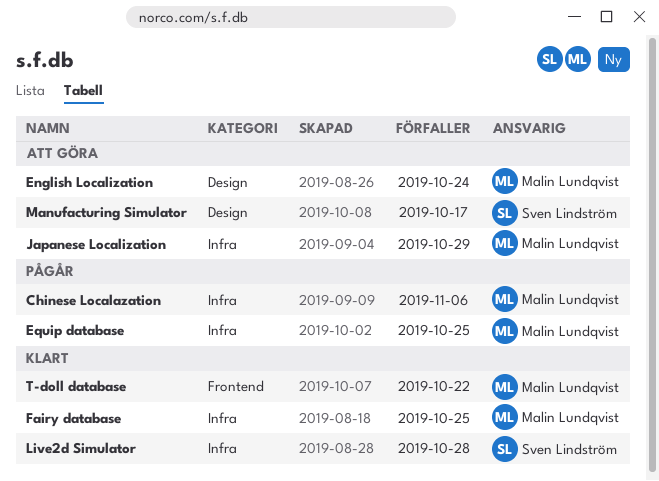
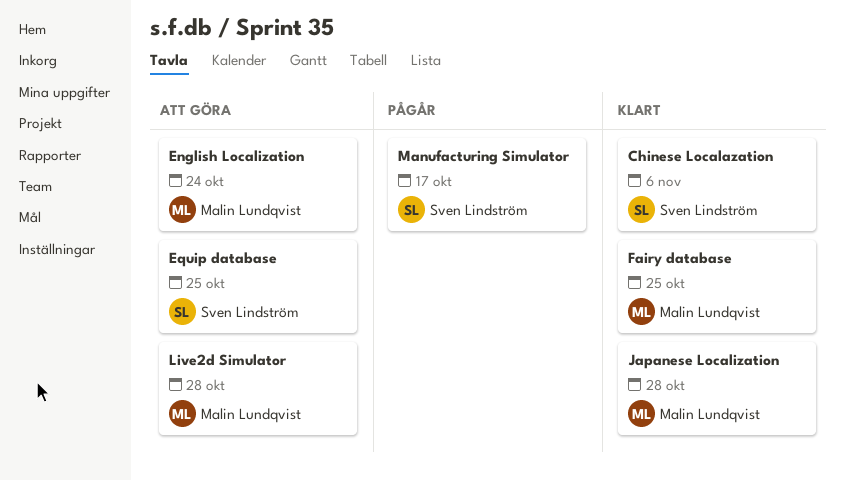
Chinese Localazation, status: Pågår -> Klart
Chinese Localazation, owner: Malin Lundqvist -> Sven Lindström
Equip database, status: Pågår -> Att göra
Equip database, owner: Malin Lundqvist -> Sven Lindström
Japanese Localization, status: Att göra -> Klart
Japanese Localization, due: Oct 29 -> Oct 28
Live2d Simulator, status: Klart -> Att göra
Live2d Simulator, owner: Sven Lindström -> Malin Lundqvist
Manufacturing Simulator, status: Att göra -> Pågår
T-doll database: present -> none

